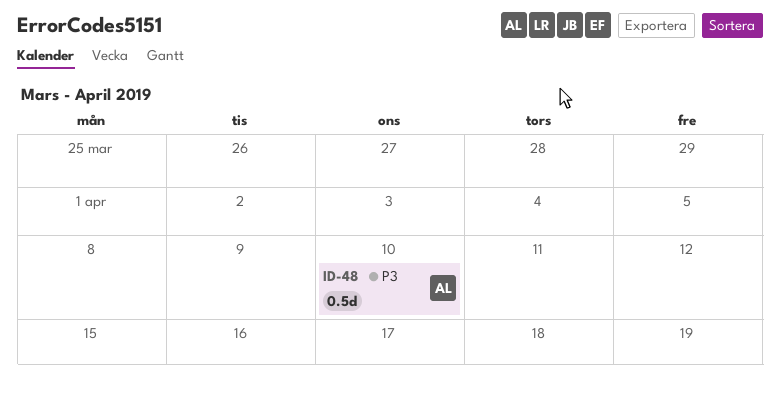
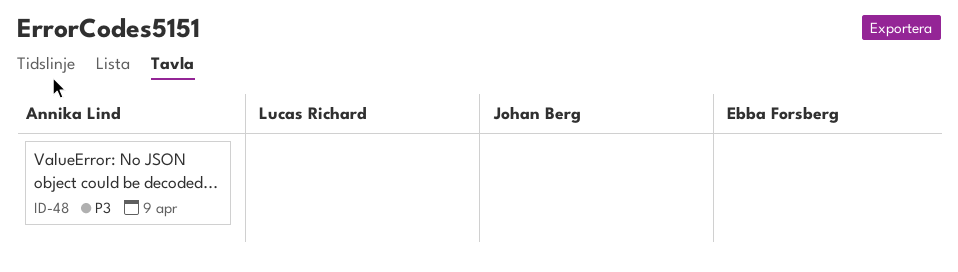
ID-48, due: Apr 10 -> Apr 9

